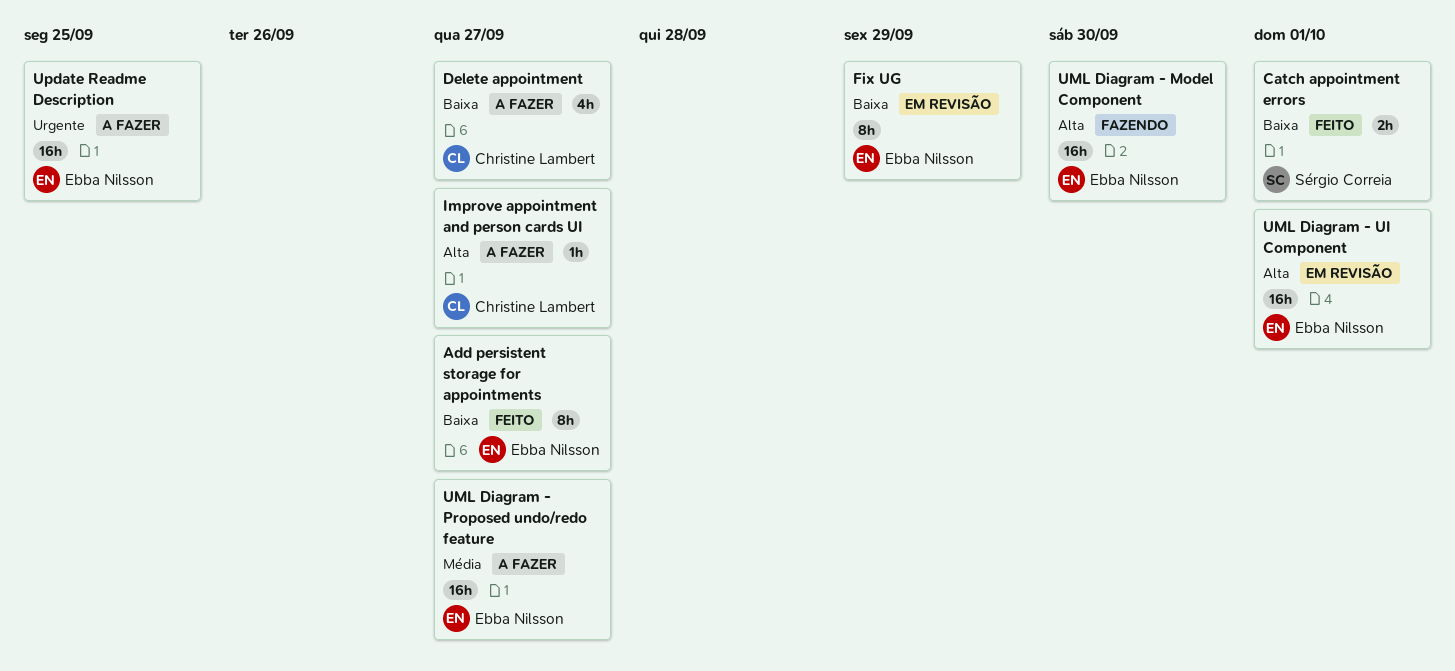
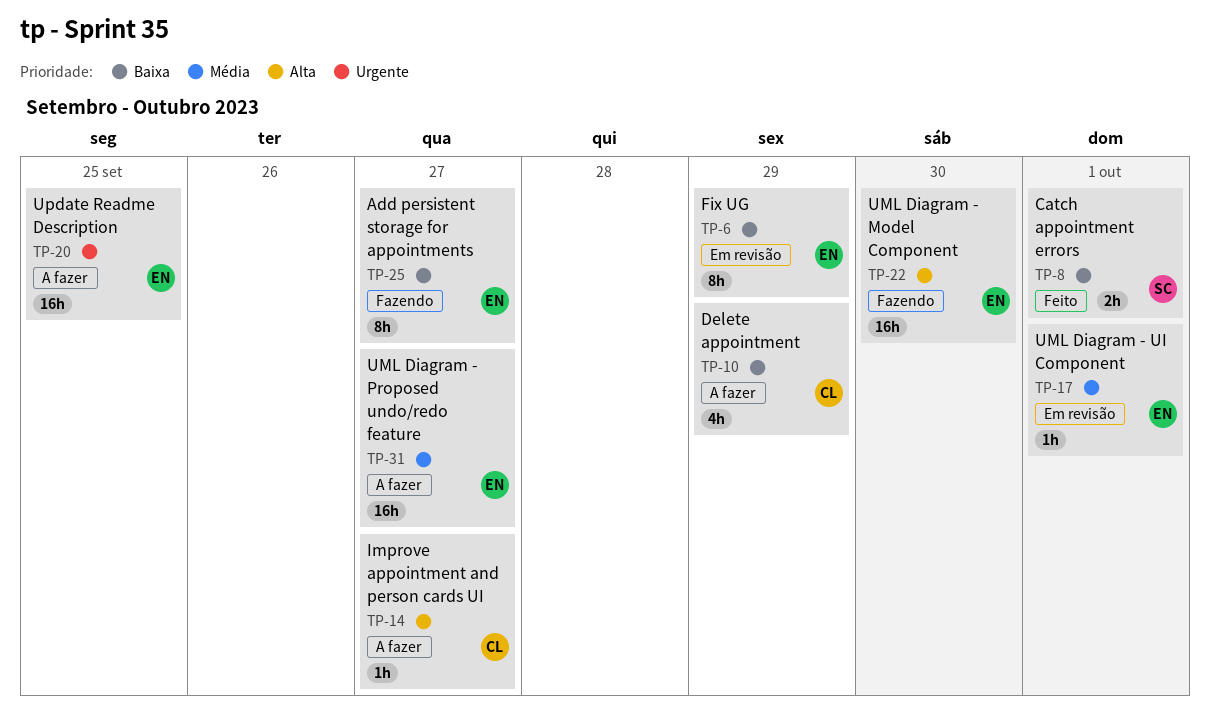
Add persistent storage for appointments, status: Feito -> Fazendo
Delete appointment, due: Sep 27 -> Sep 29
UML Diagram - UI Component, priority: Alta -> Média
UML Diagram - UI Component, estimate: 16h -> 1h

